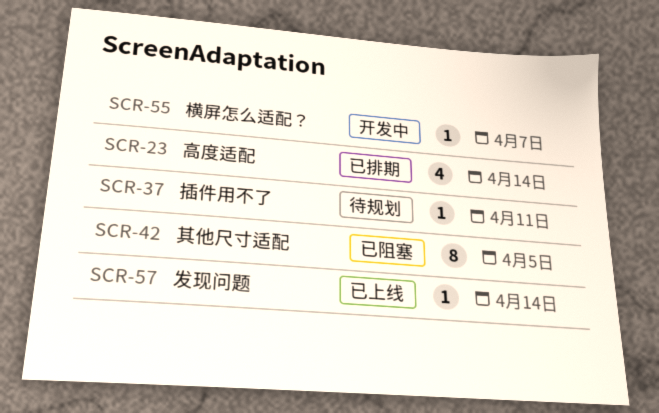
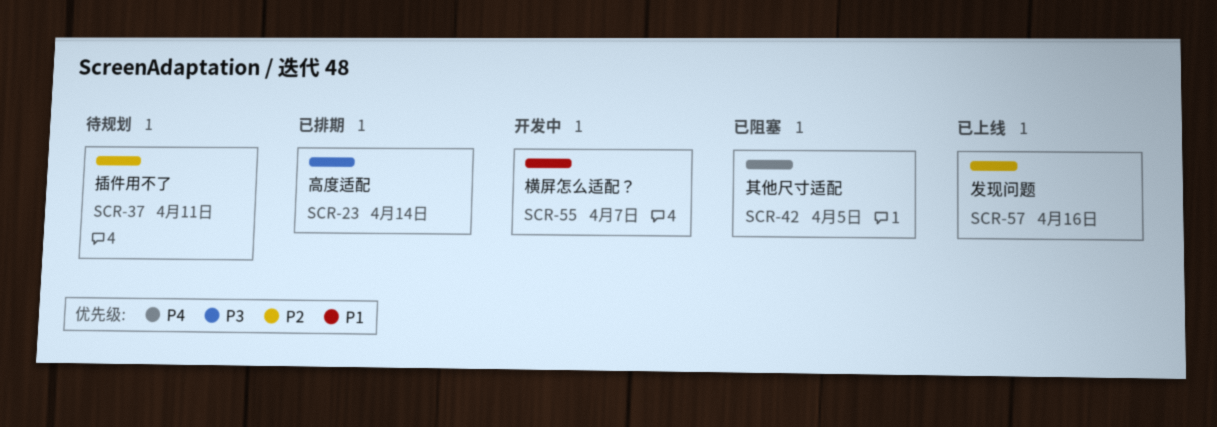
SCR-57, due: Apr 14 -> Apr 16

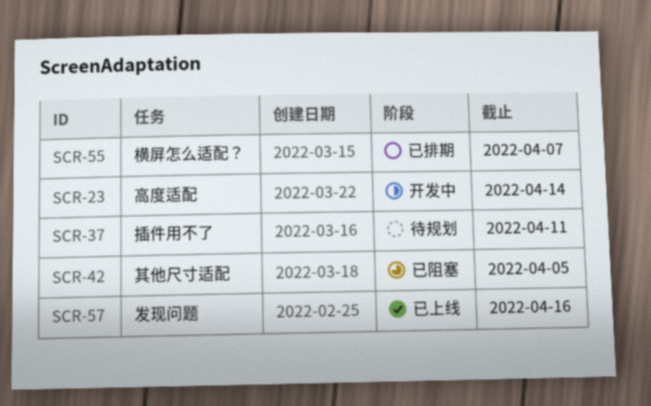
SCR-23, status: 已排期 -> 开发中
SCR-55, status: 开发中 -> 已排期

